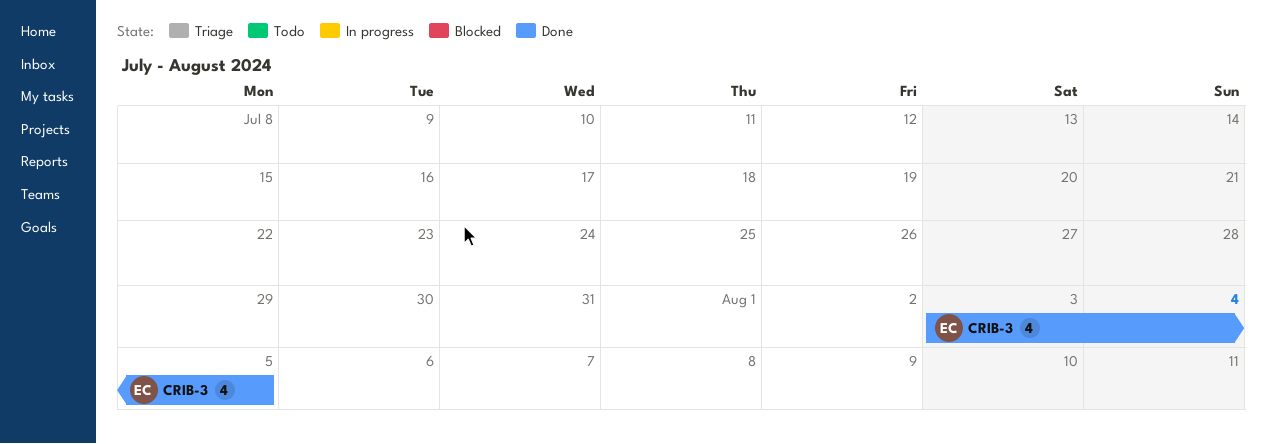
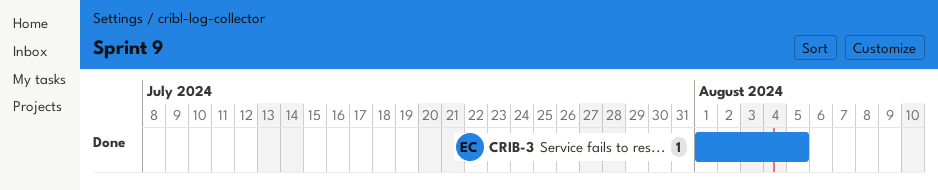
CRIB-3, estimate: 4 -> 1
CRIB-3, start: Aug 3 -> Aug 1

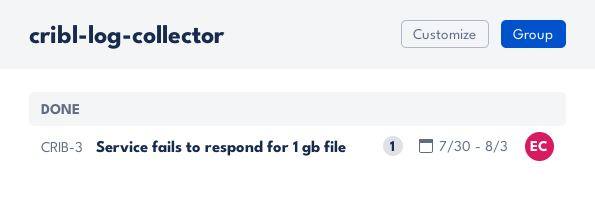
CRIB-3, start: Aug 1 -> Jul 30
CRIB-3, due: Aug 5 -> Aug 3

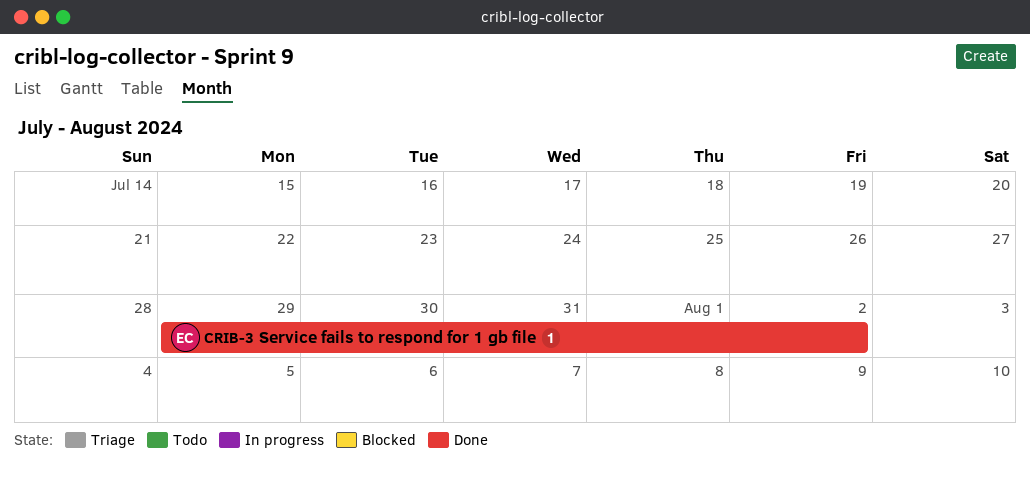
CRIB-3, start: Jul 30 -> Jul 29
CRIB-3, due: Aug 3 -> Aug 2

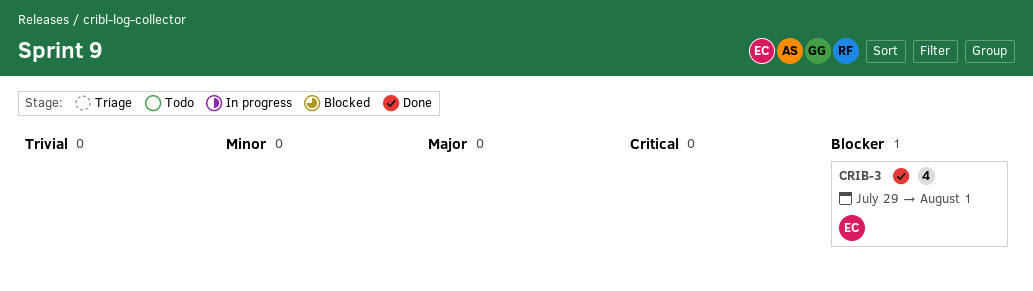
CRIB-3, estimate: 1 -> 4
CRIB-3, due: Aug 2 -> Aug 1

